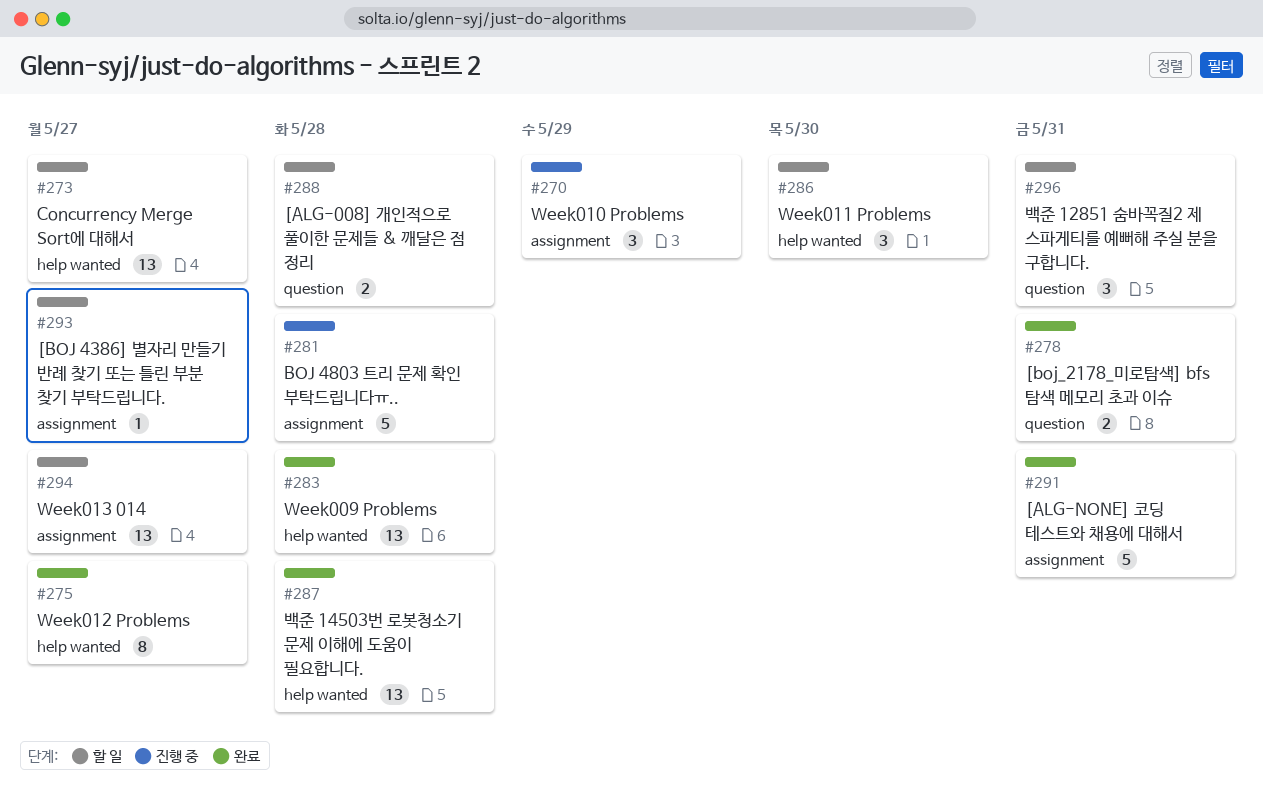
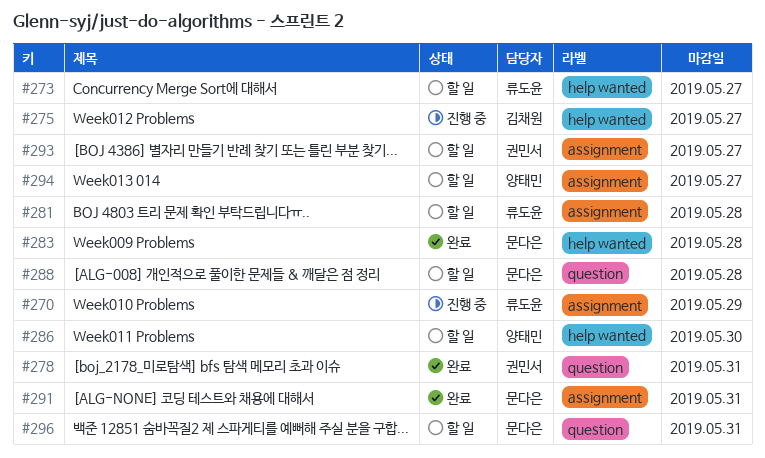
#275, status: 완료 -> 진행 중
#281, status: 진행 중 -> 할 일
#287: present -> none

